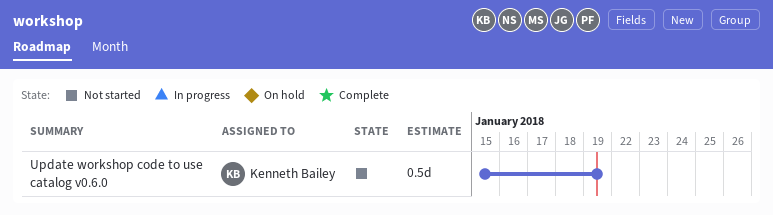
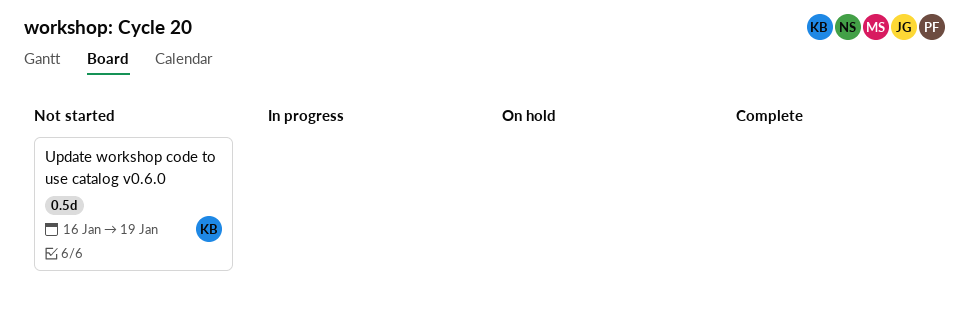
Update workshop code to use catalog v0.6.0, start: Jan 15 -> Jan 16

